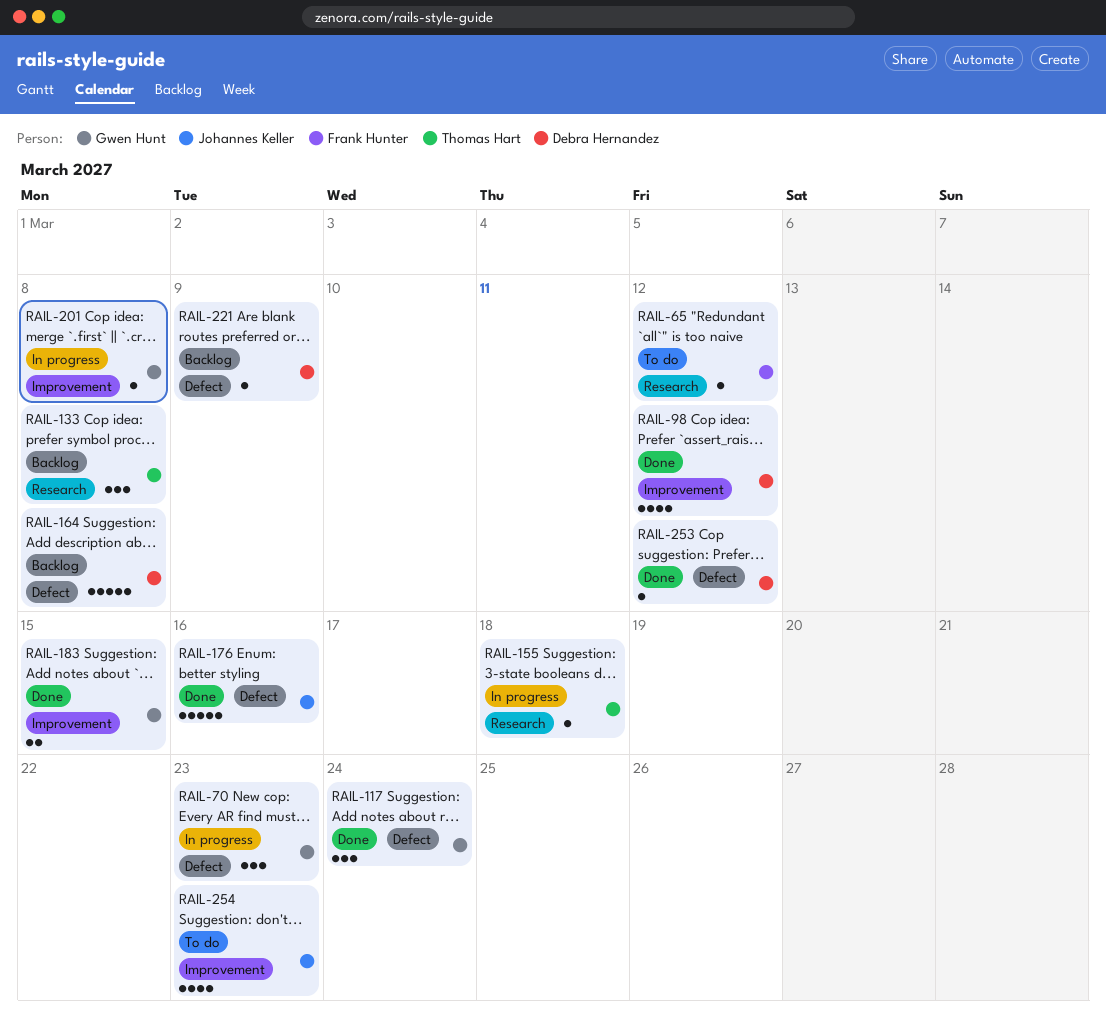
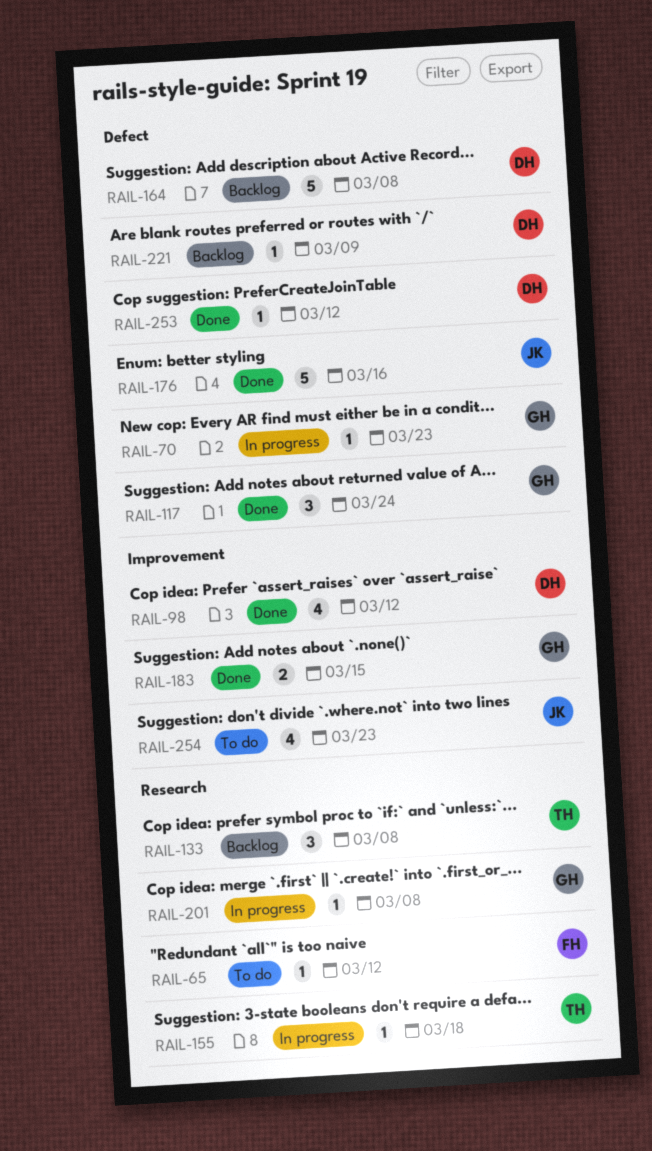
RAIL-70, estimate: 3 -> 1
RAIL-201, label: Improvement -> Research

